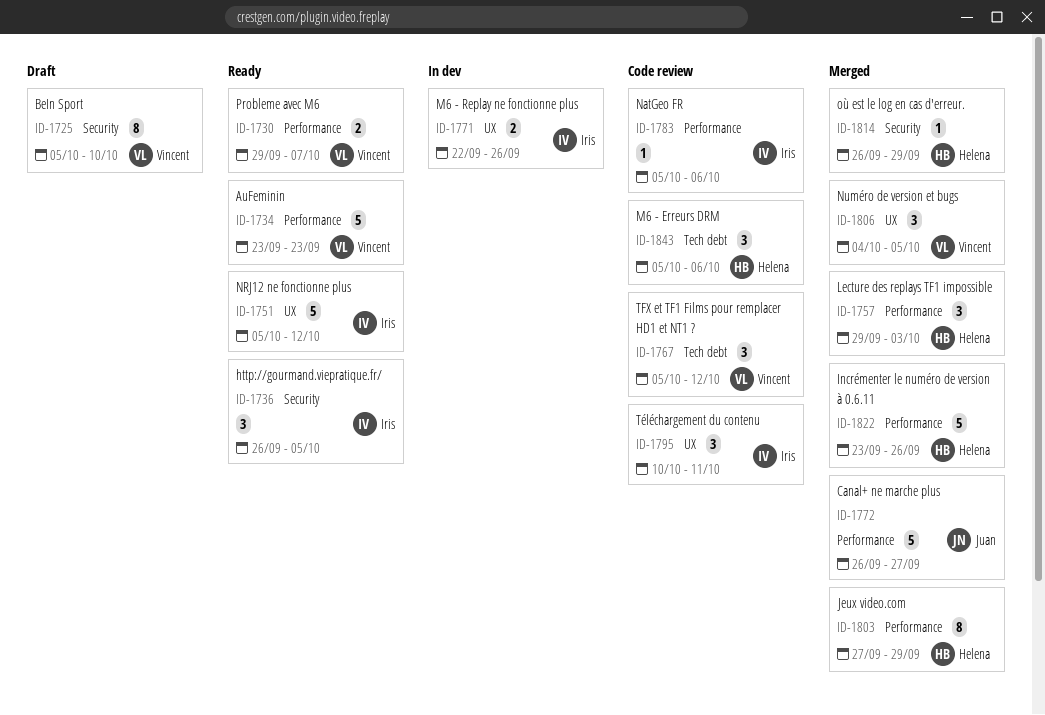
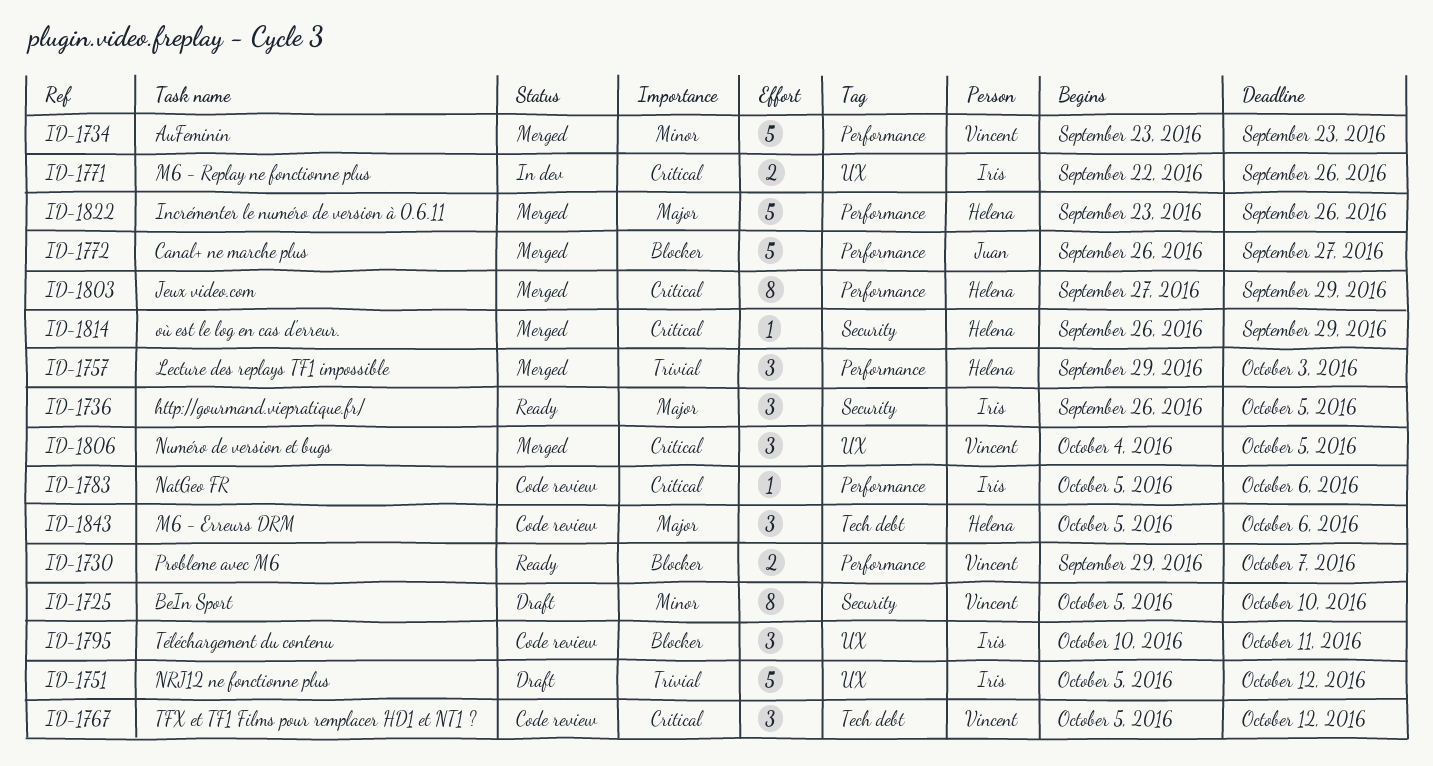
ID-1734, status: Ready -> Merged
ID-1751, status: Ready -> Draft

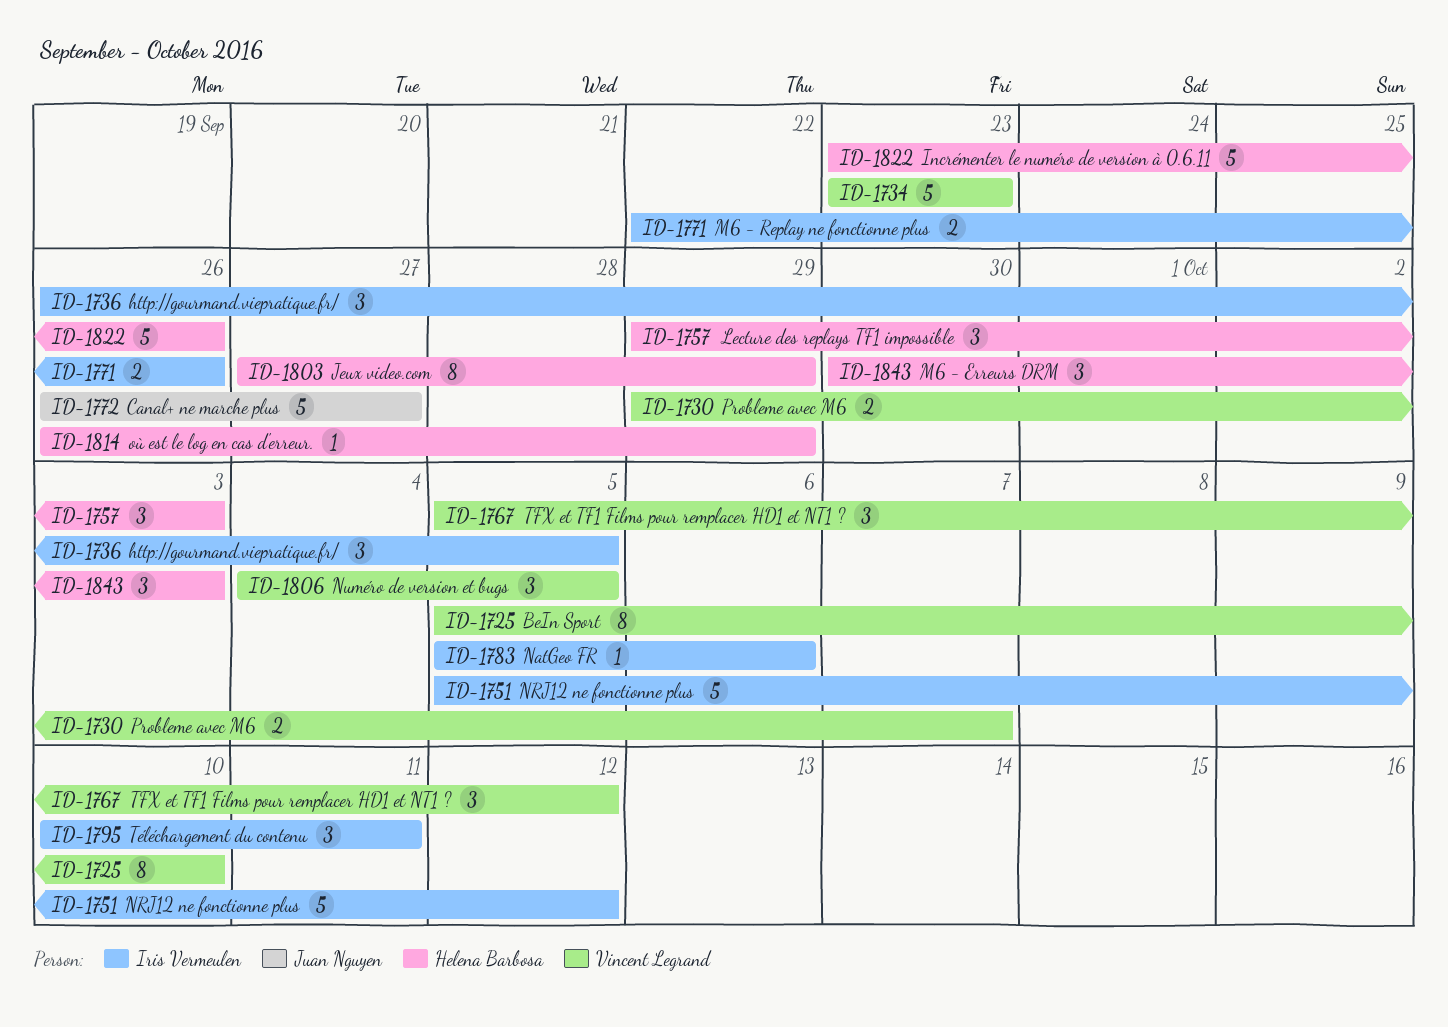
ID-1843, start: Oct 5 -> Sep 30
ID-1843, due: Oct 6 -> Oct 3

